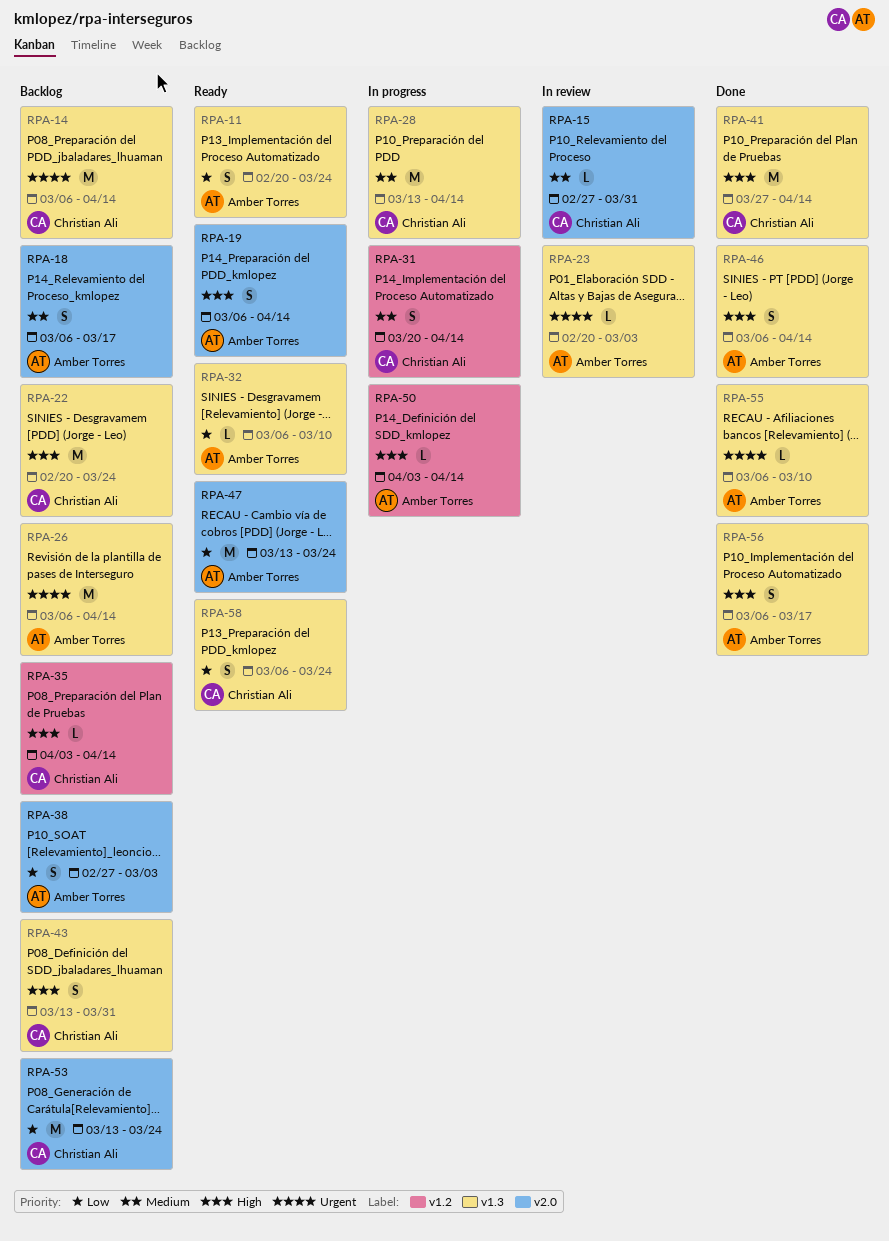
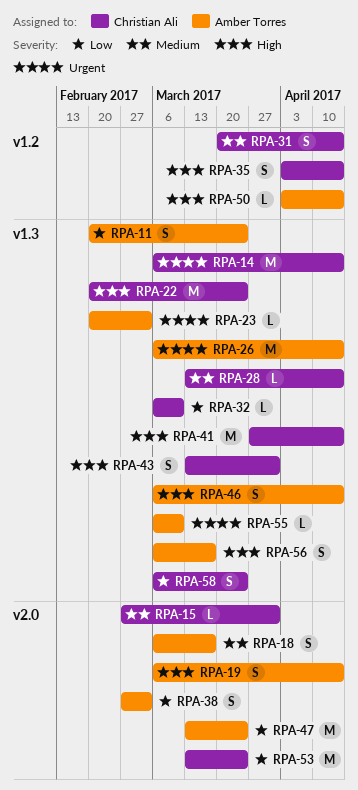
RPA-28, estimate: M -> L
RPA-32, owner: Amber Torres -> Christian Ali
RPA-35, estimate: L -> S

